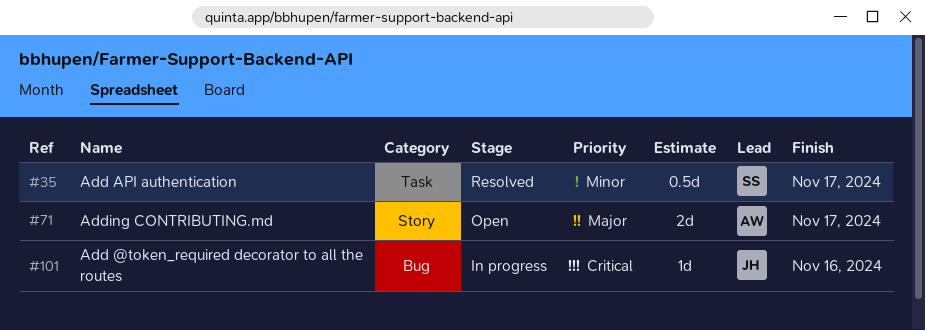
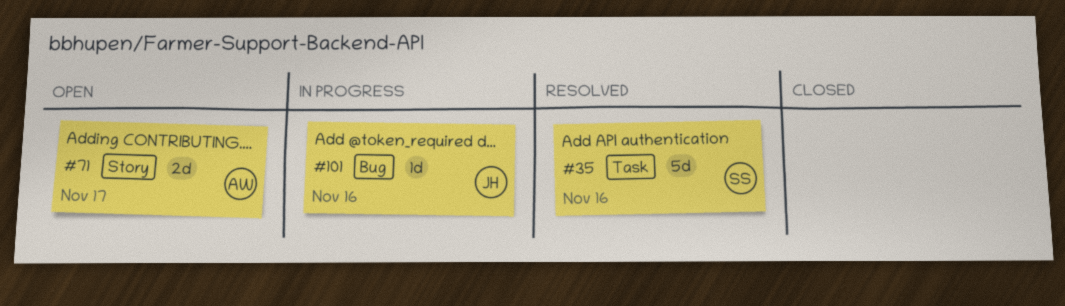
#35, estimate: 0.5d -> 5d
#35, due: Nov 17 -> Nov 16

